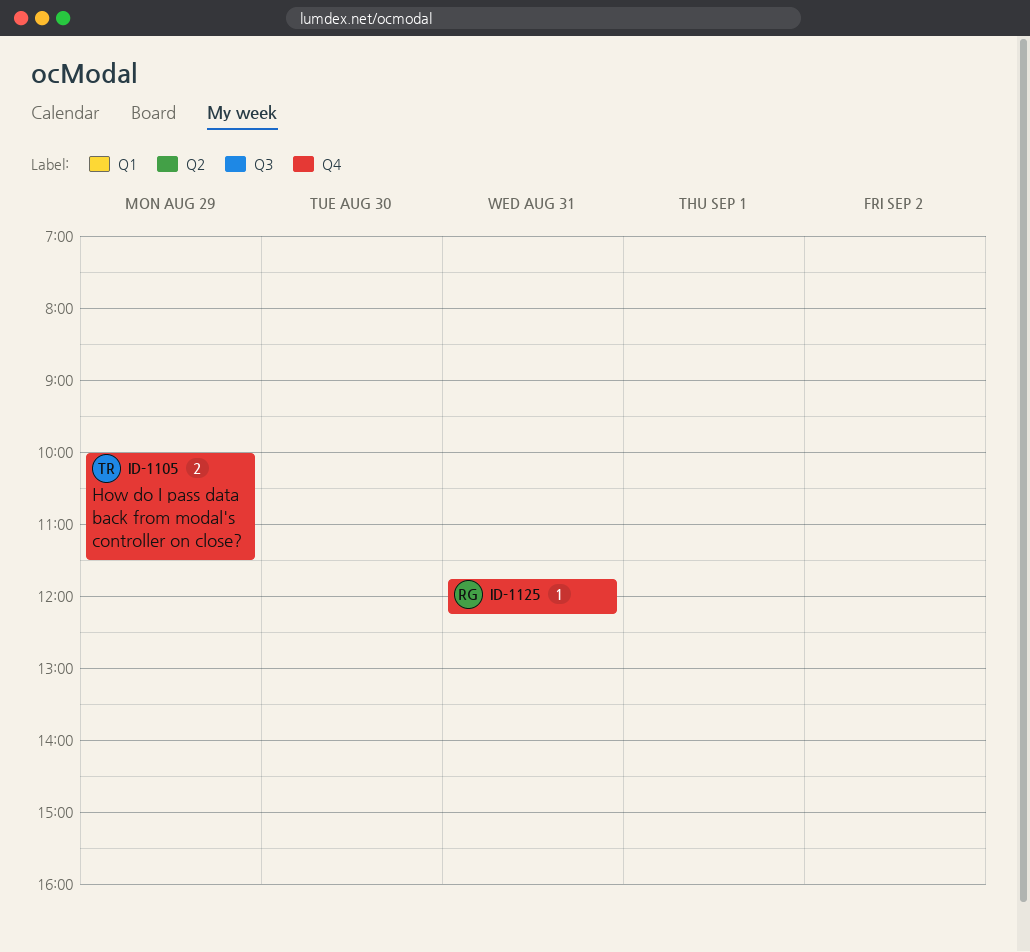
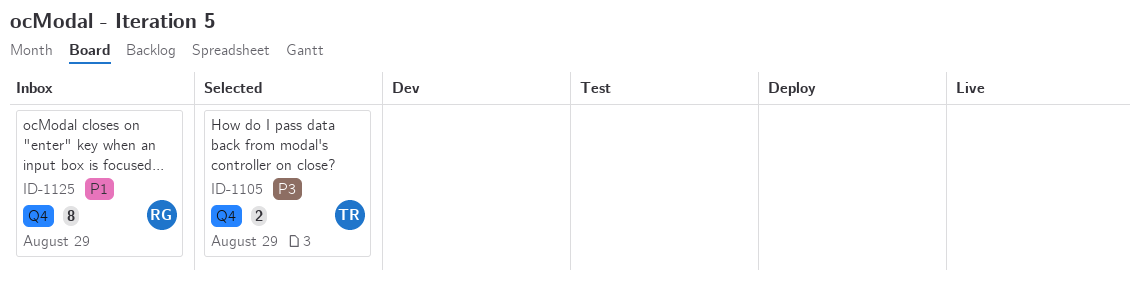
ID-1125, estimate: 1 -> 8
ID-1125, day: Aug 31 -> Aug 29

